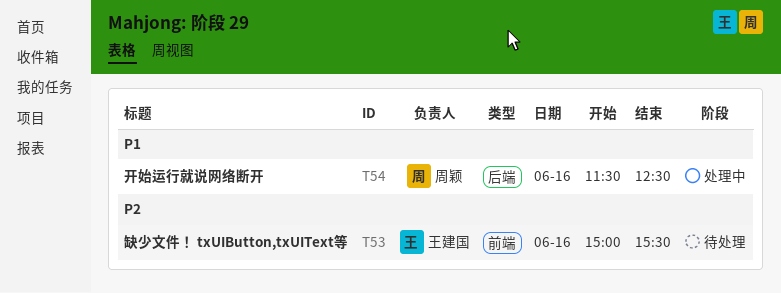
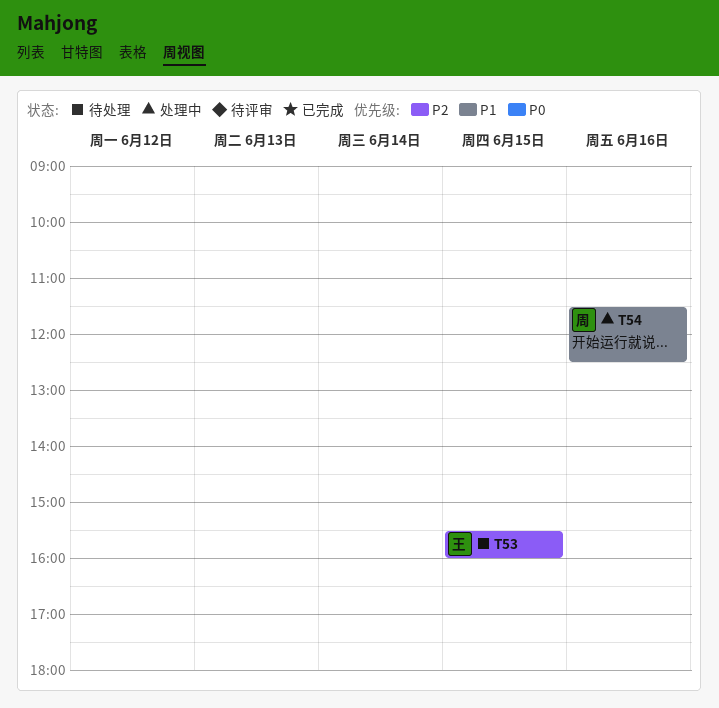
T53, day: Jun 16 -> Jun 15
T53, begins: 15:00 -> 15:30
T53, ends: 15:30 -> 16:00

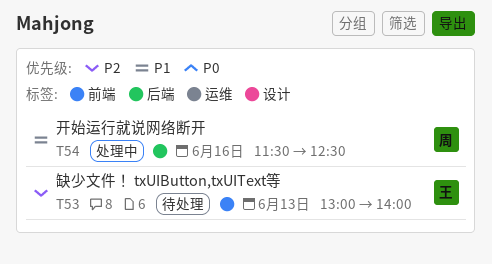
T53, day: Jun 15 -> Jun 13
T53, begins: 15:30 -> 13:00
T53, ends: 16:00 -> 14:00

